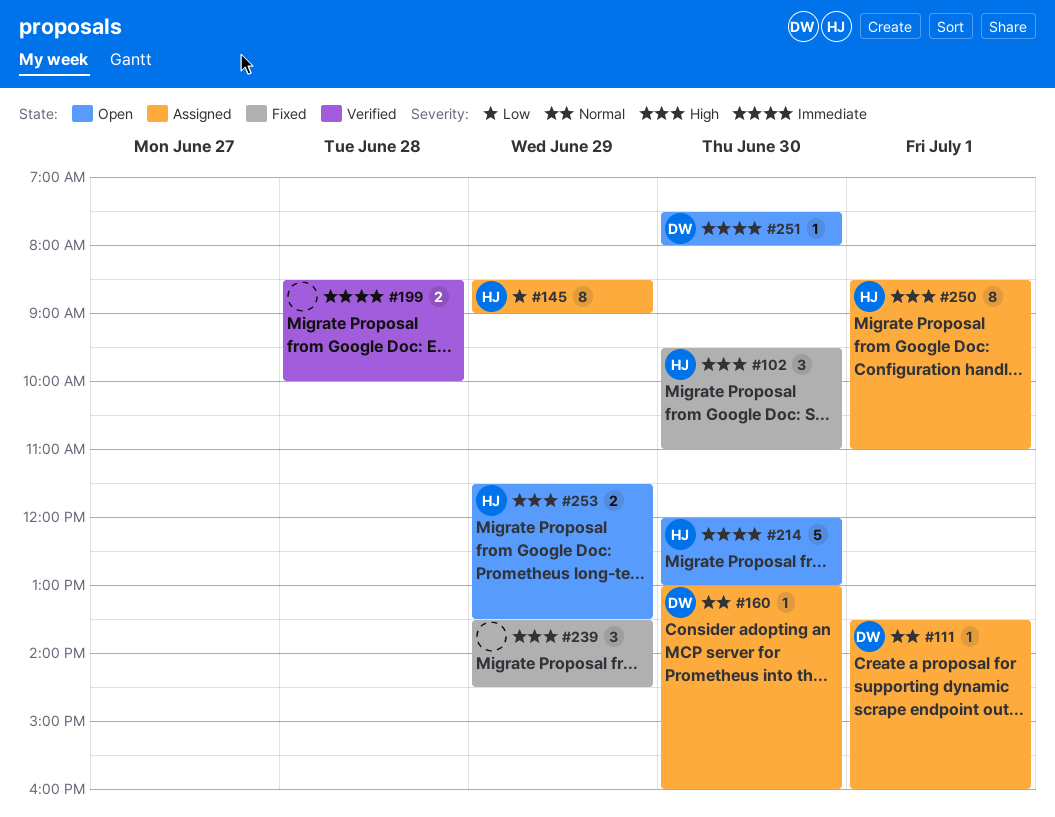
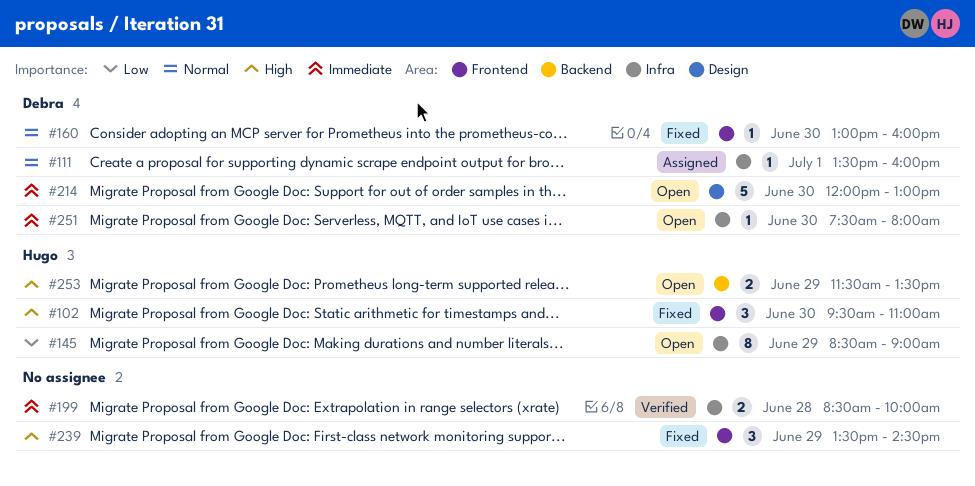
#145, status: Assigned -> Open
#160, status: Assigned -> Fixed
#214, owner: Hugo -> Debra
#250: present -> none

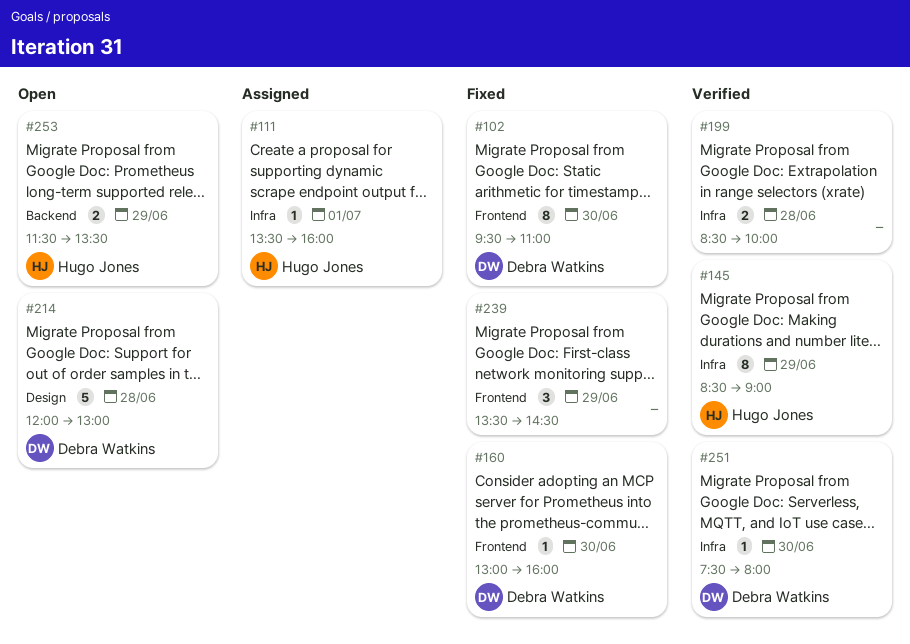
#102, owner: Hugo Jones -> Debra Watkins
#102, estimate: 3 -> 8
#111, owner: Debra Watkins -> Hugo Jones
#145, status: Open -> Verified
#214, day: Jun 30 -> Jun 28
#251, status: Open -> Verified

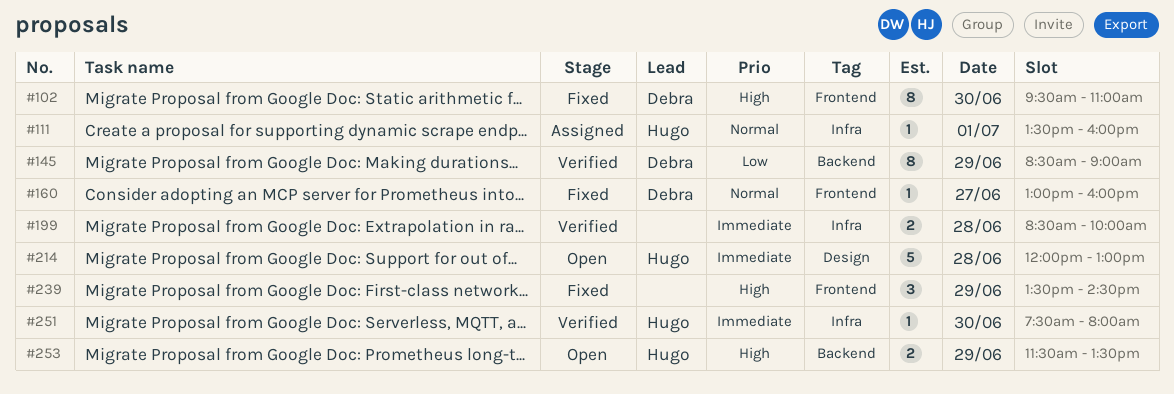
#145, owner: Hugo Jones -> Debra Watkins
#145, label: Infra -> Backend
#160, day: Jun 30 -> Jun 27
#214, owner: Debra Watkins -> Hugo Jones
#251, owner: Debra Watkins -> Hugo Jones

